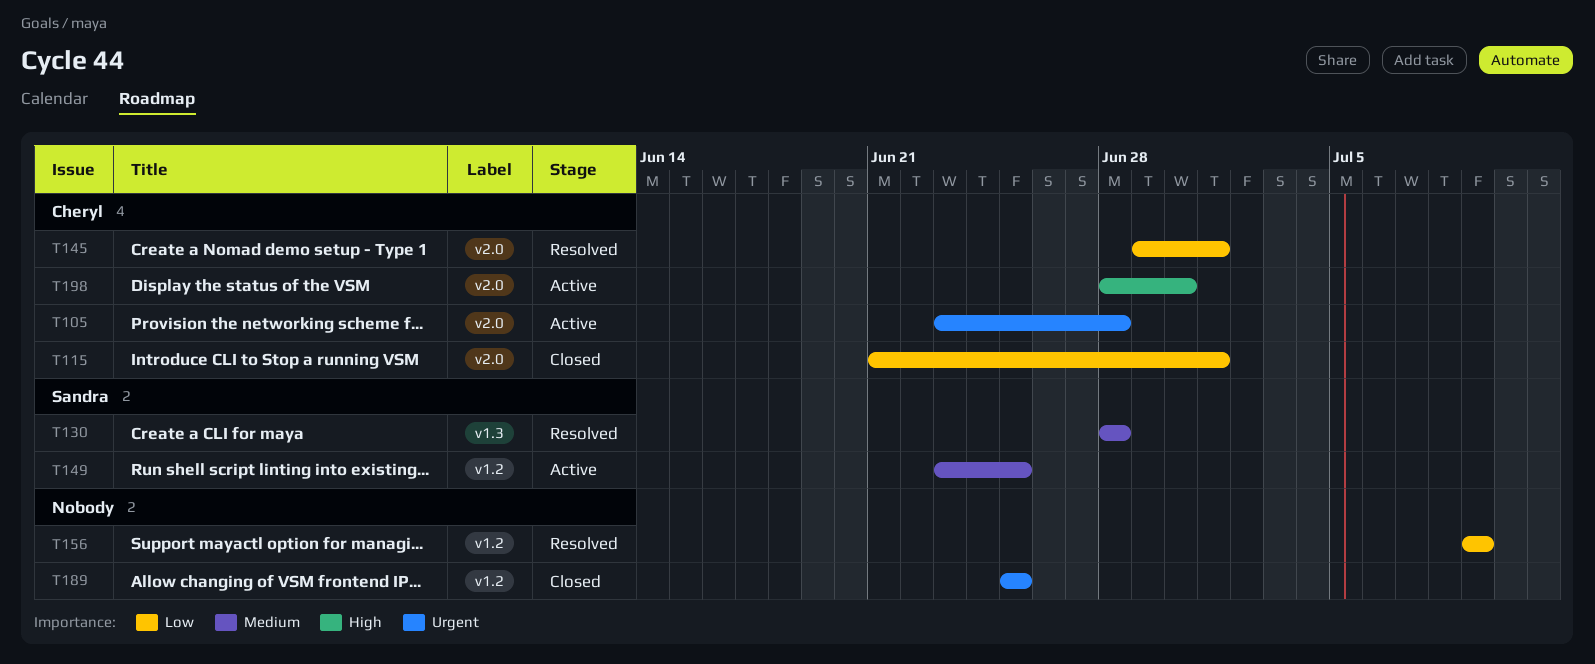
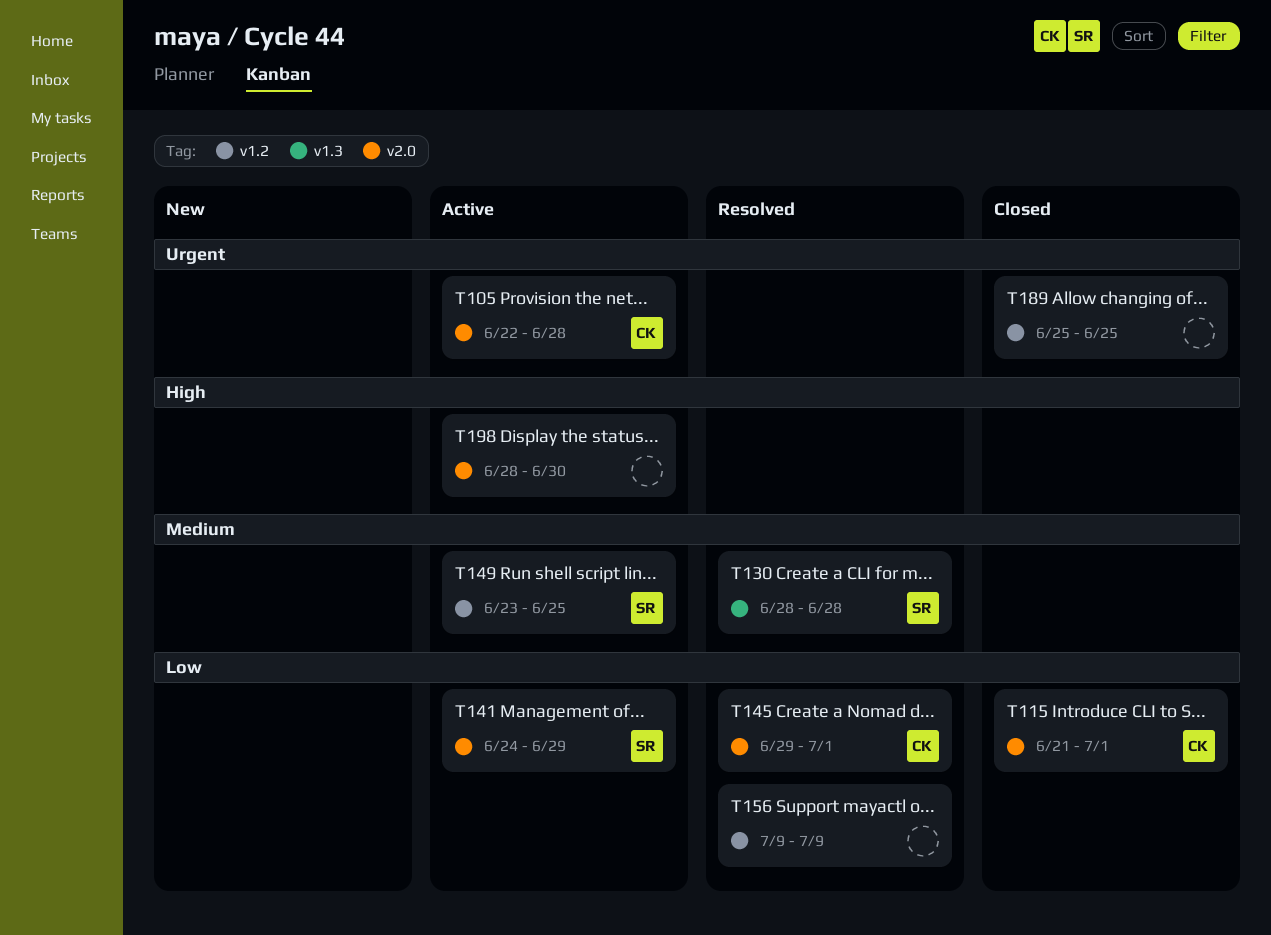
T105, start: Jun 23 -> Jun 22
T141: none -> present
T198, owner: Cheryl -> none

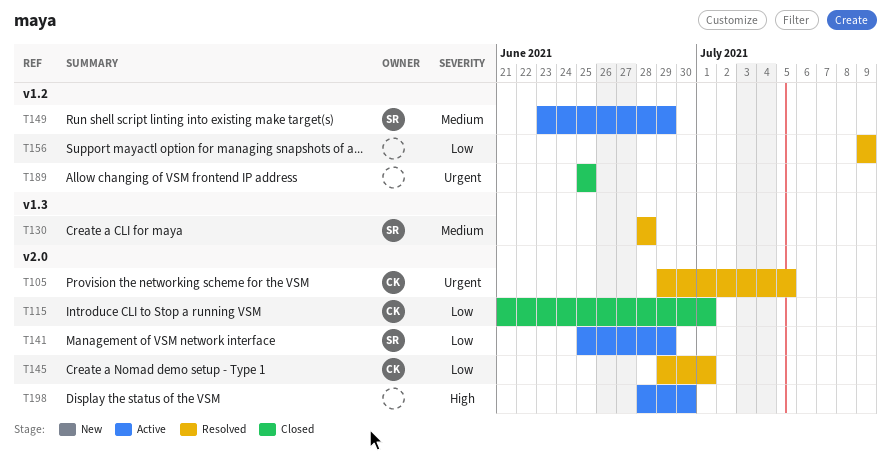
T105, status: Active -> Resolved
T105, start: Jun 22 -> Jun 29
T105, due: Jun 28 -> Jul 5
T141, start: Jun 24 -> Jun 25
T149, due: Jun 25 -> Jun 29

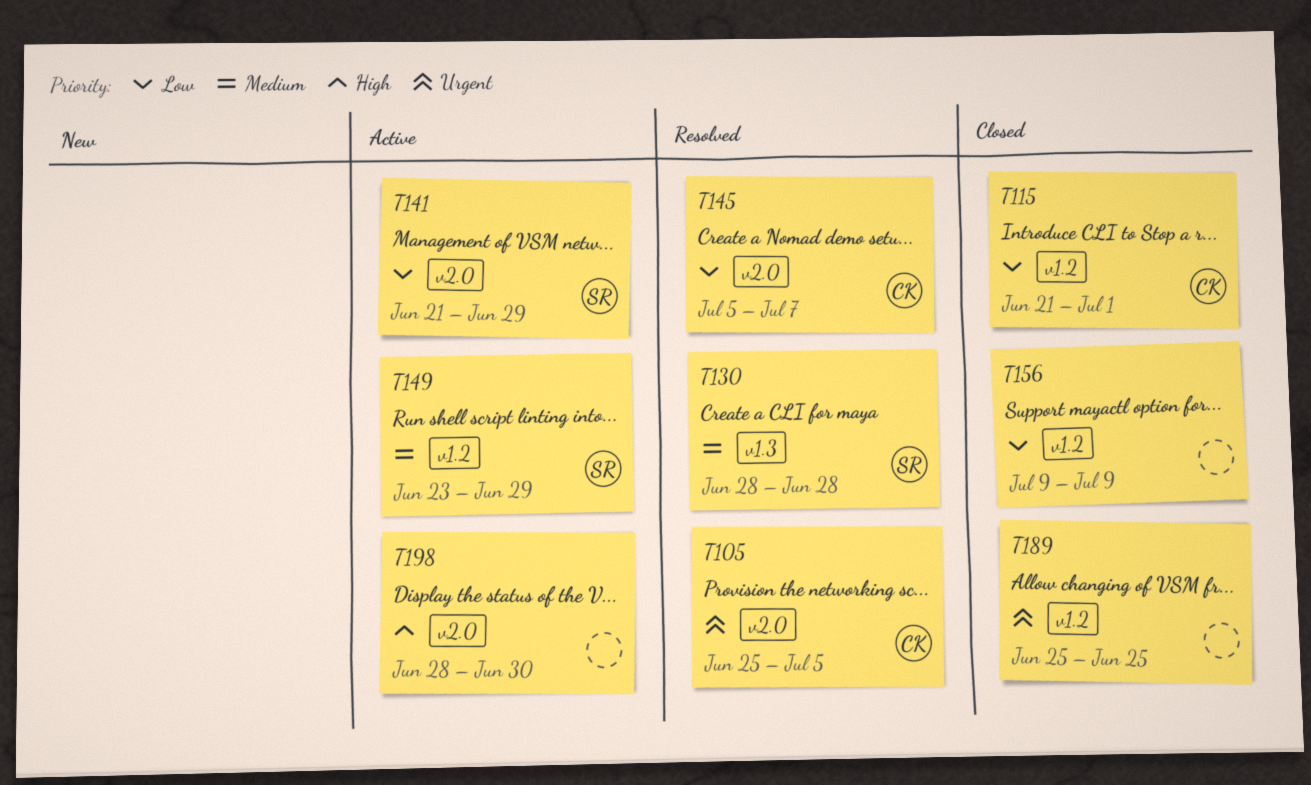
T105, start: Jun 29 -> Jun 25
T115, label: v2.0 -> v1.2
T141, start: Jun 25 -> Jun 21
T145, start: Jun 29 -> Jul 5
T145, due: Jul 1 -> Jul 7
T156, status: Resolved -> Closed

